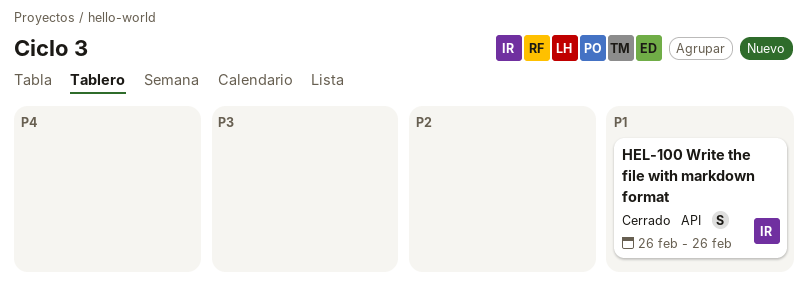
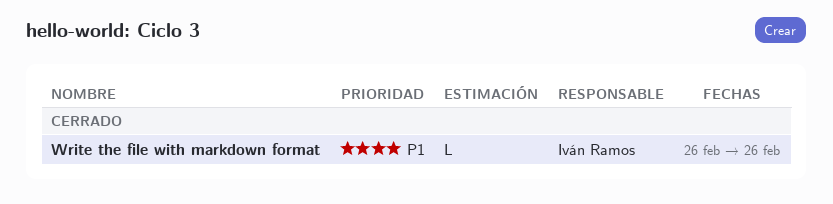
Write the file with markdown format, estimate: S -> L

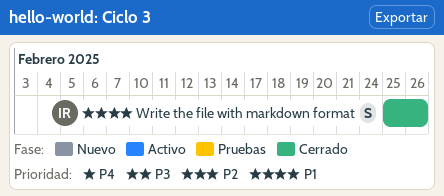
Write the file with markdown format, estimate: L -> S
Write the file with markdown format, start: Feb 26 -> Feb 25

